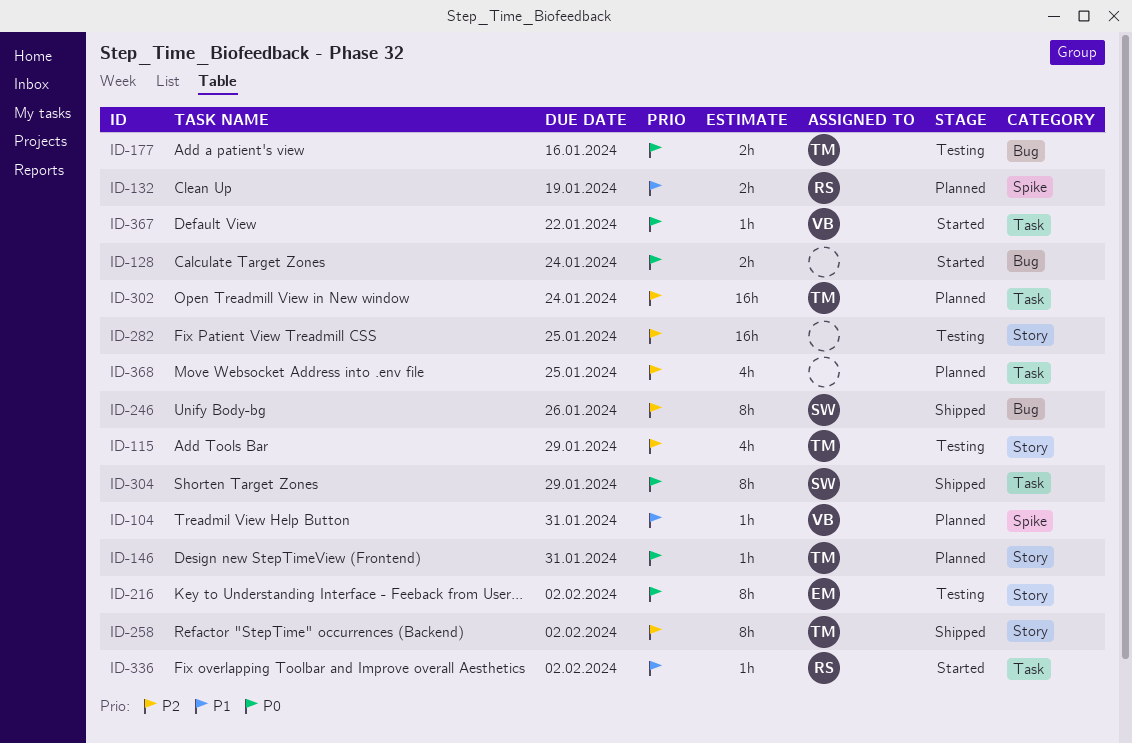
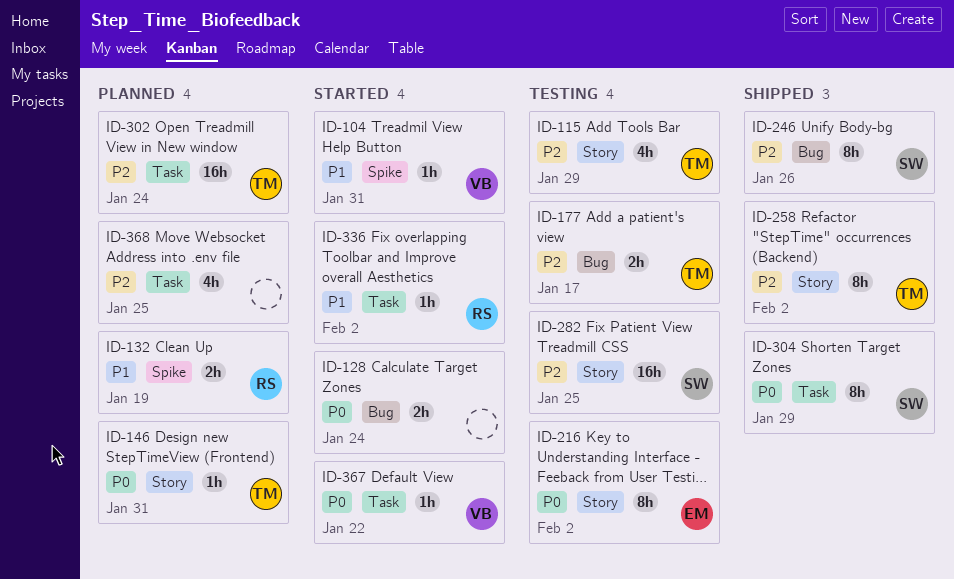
ID-104, status: Planned -> Started
ID-177, priority: P0 -> P2
ID-177, due: Jan 16 -> Jan 17
ID-282, owner: none -> SW

